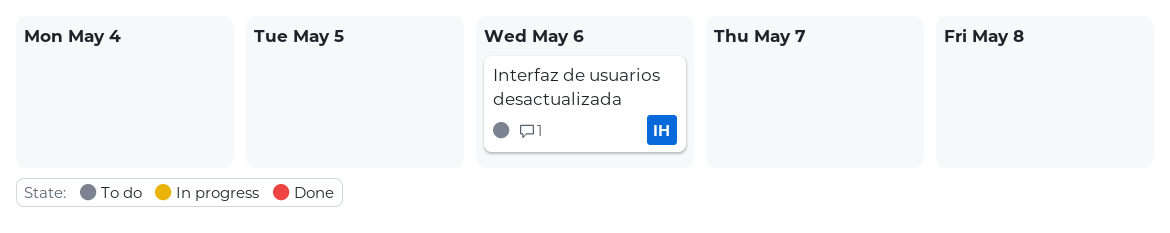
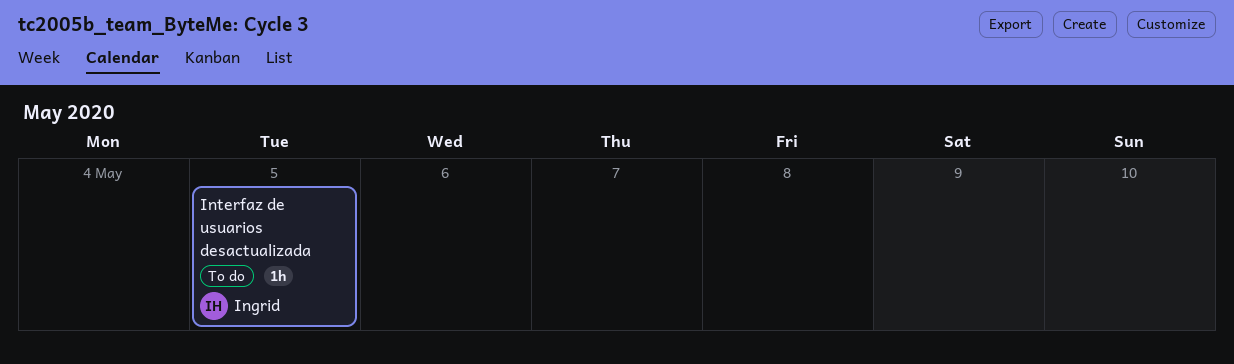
Interfaz de usuarios desactualizada, due: May 6 -> May 5

